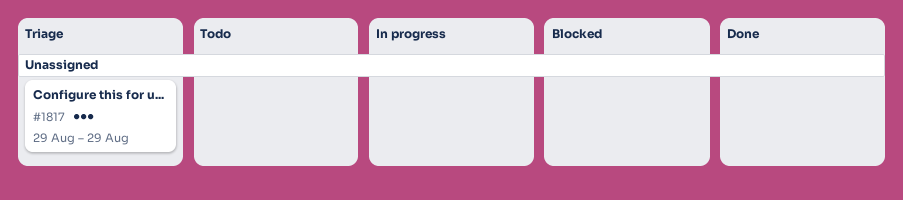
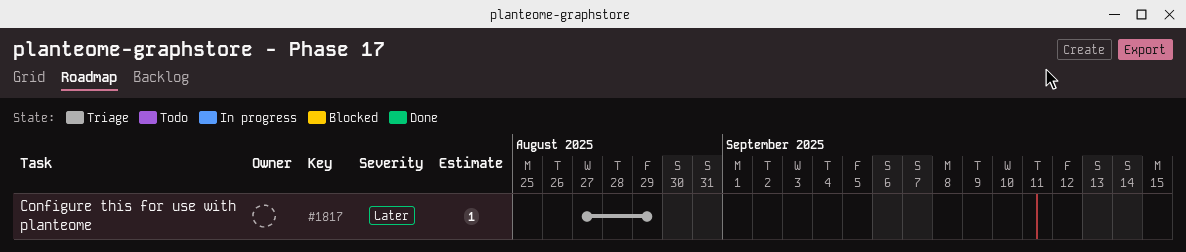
#1817, estimate: 3 -> 1
#1817, start: Aug 29 -> Aug 27

